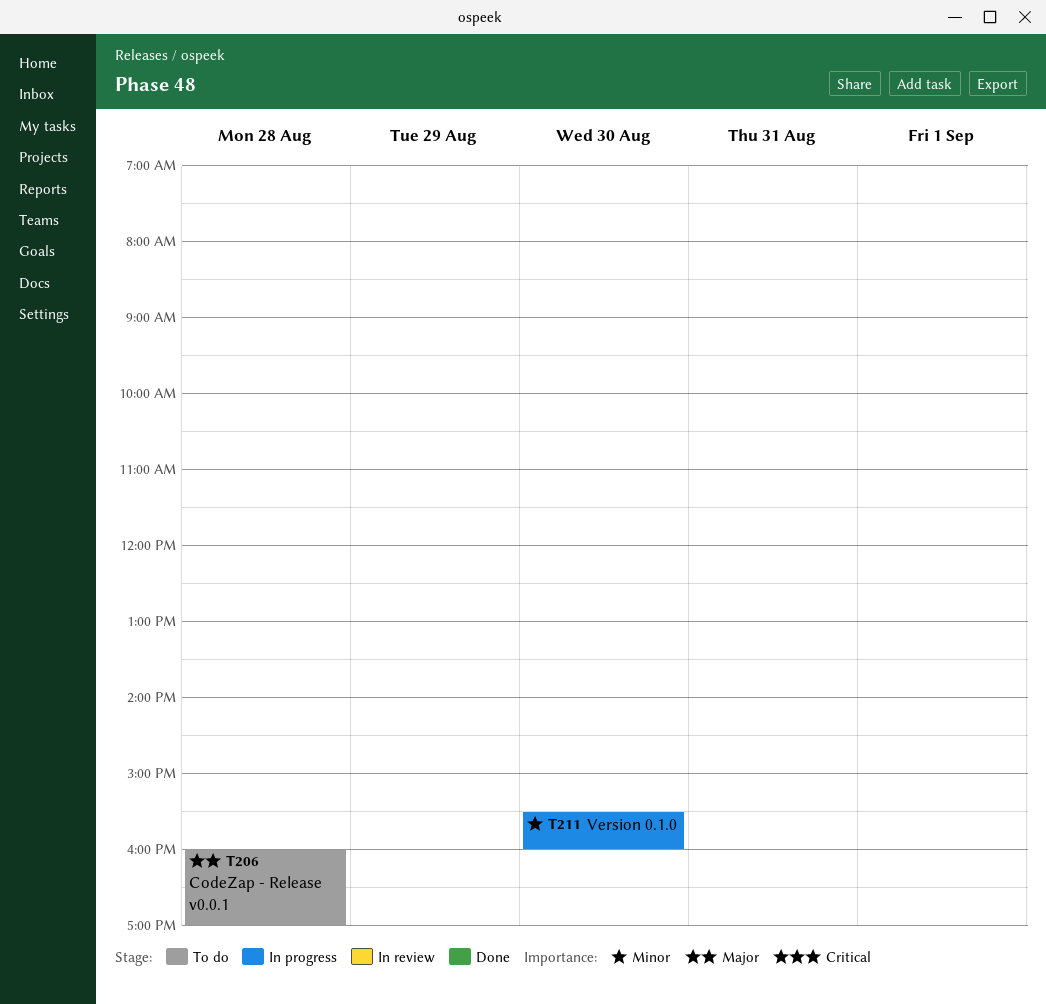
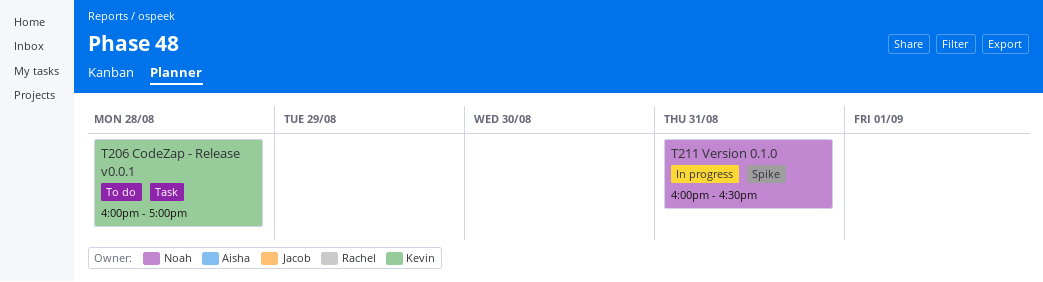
T211, day: Aug 30 -> Aug 31
T211, begins: 15:30 -> 16:00
T211, ends: 16:00 -> 16:30

